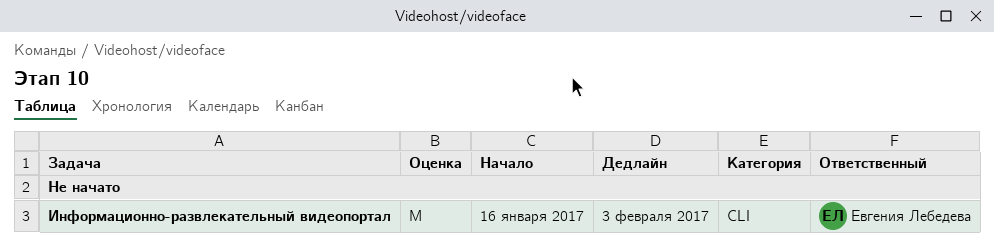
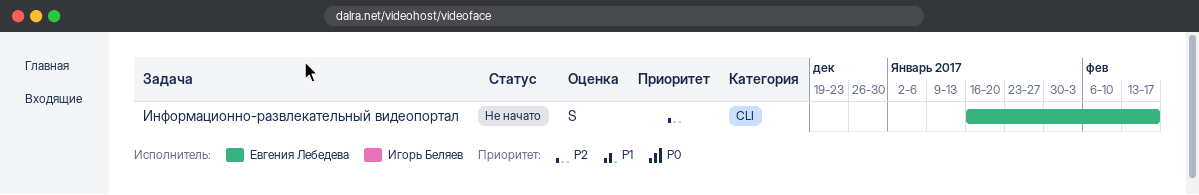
Информационно-развлекательный видеопортал, estimate: M -> S
Информационно-развлекательный видеопортал, due: Feb 3 -> Feb 17

